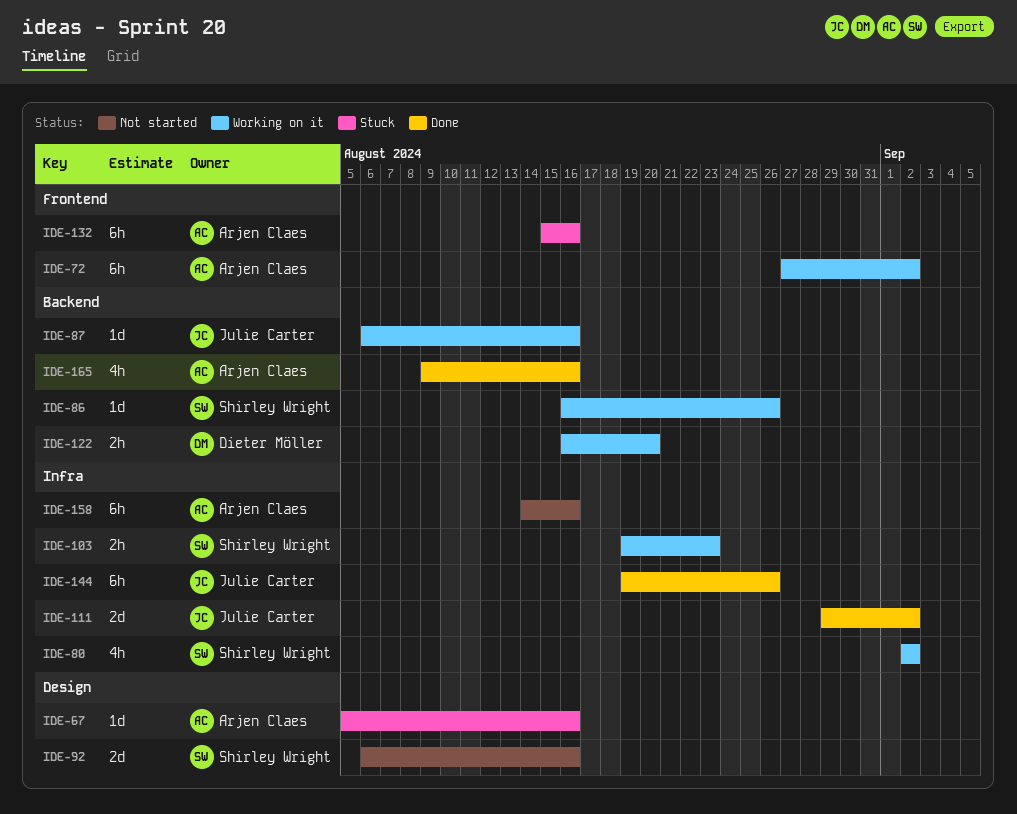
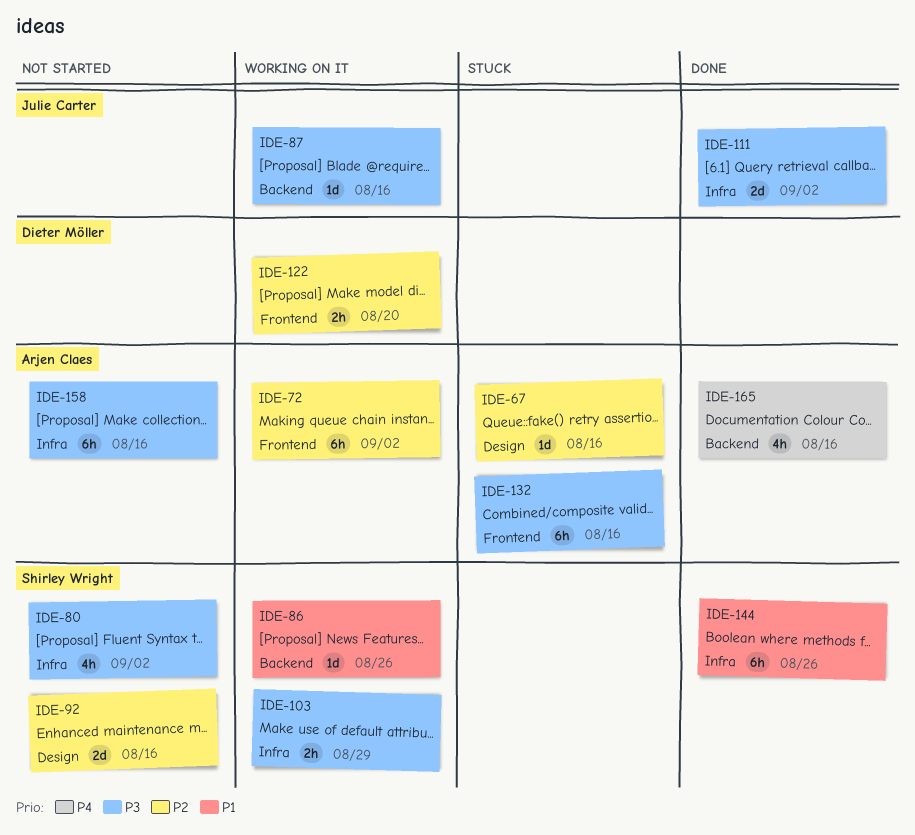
IDE-80, status: Working on it -> Not started
IDE-103, due: Aug 23 -> Aug 29
IDE-122, label: Backend -> Frontend
IDE-144, owner: Julie Carter -> Shirley Wright

